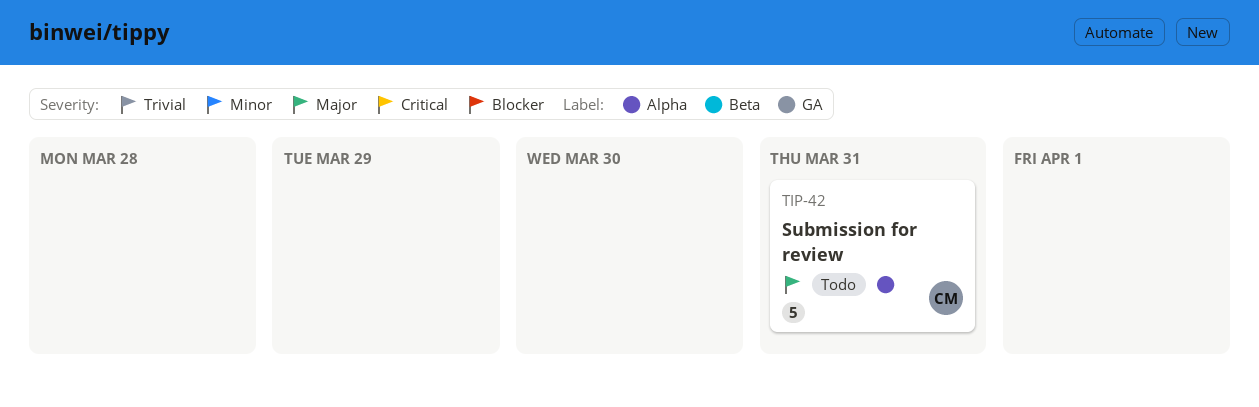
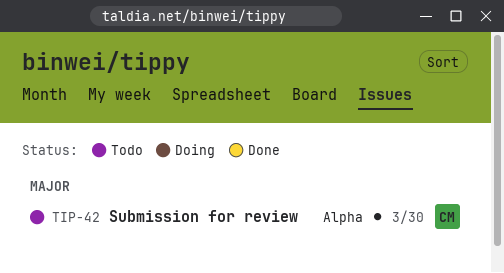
TIP-42, estimate: 5 -> 1
TIP-42, due: Mar 31 -> Mar 30

